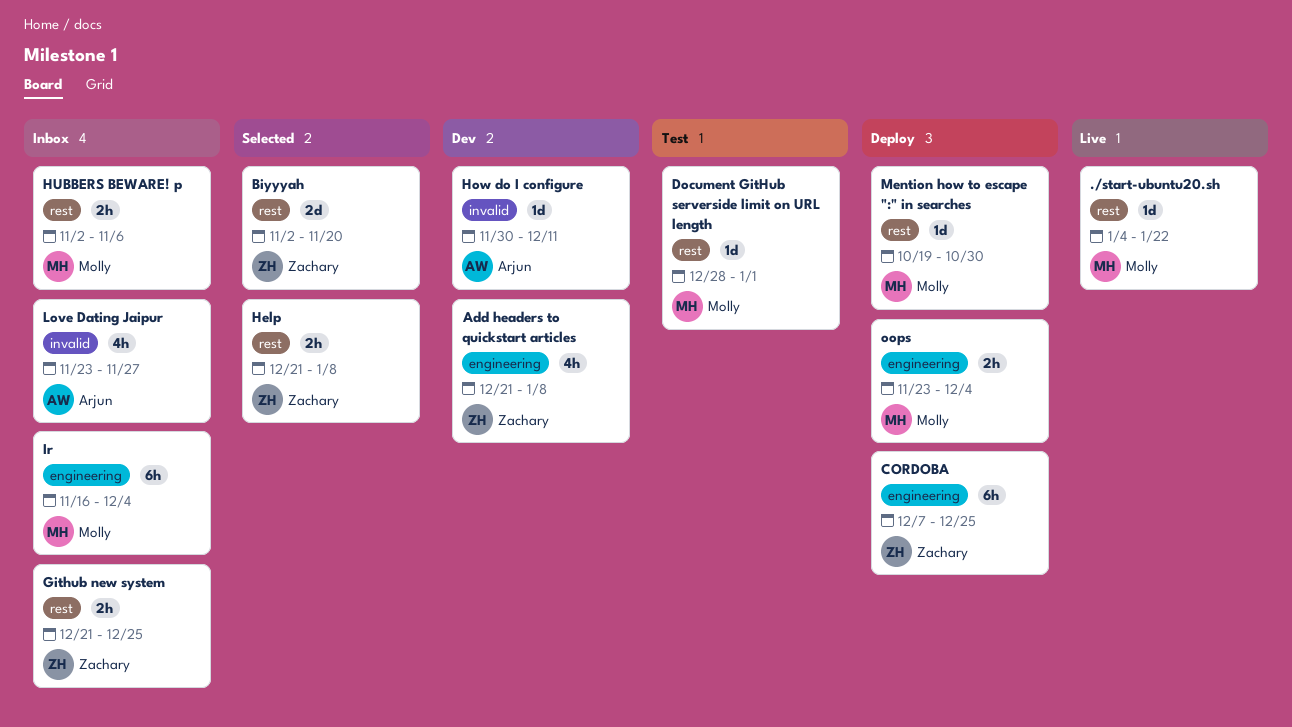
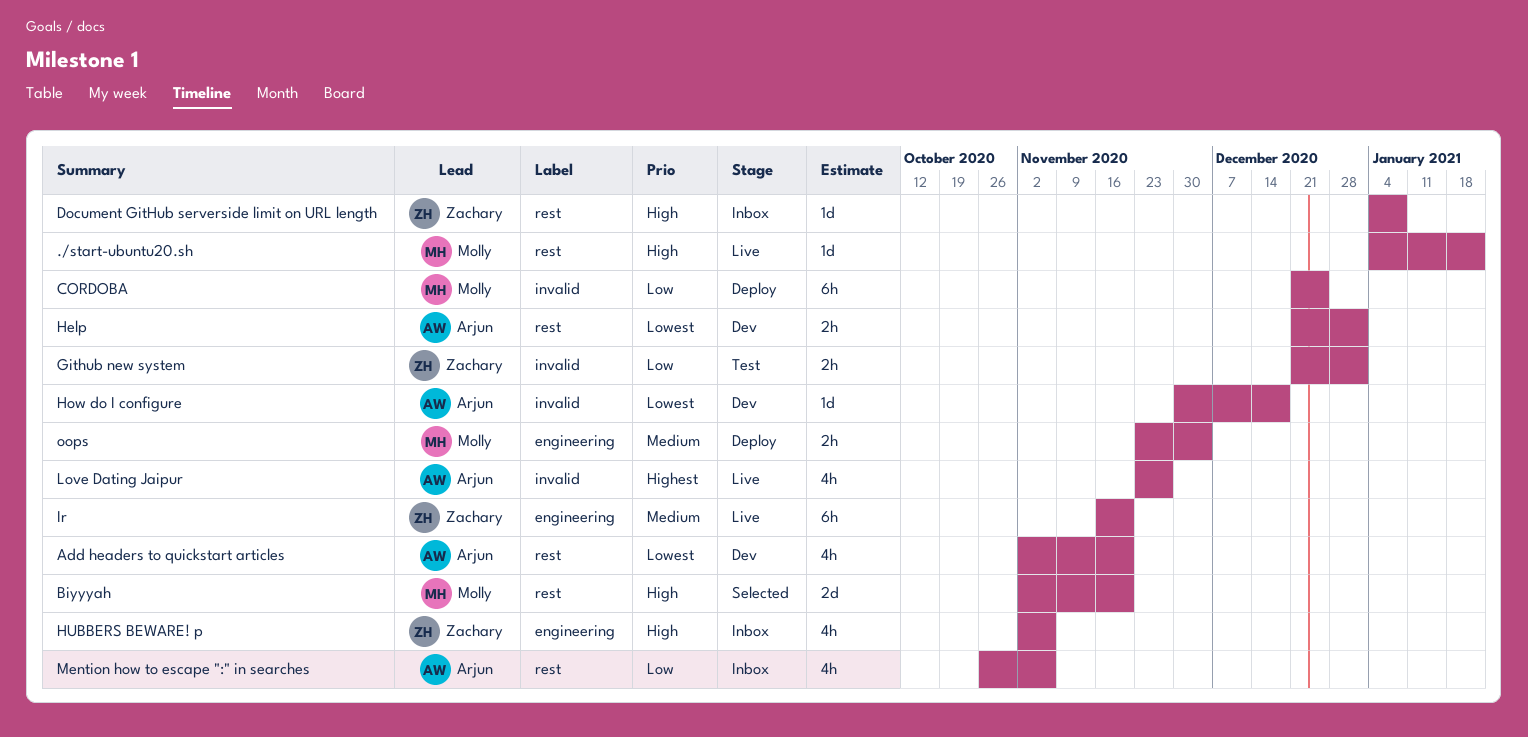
Add headers to quickstart articles, owner: Zachary -> Arjun
Add headers to quickstart articles, label: engineering -> rest
Add headers to quickstart articles, start: Dec 21 -> Nov 2
Add headers to quickstart articles, due: Jan 8 -> Nov 20
Biyyyah, owner: Zachary -> Molly
CORDOBA, owner: Zachary -> Molly
CORDOBA, label: engineering -> invalid
CORDOBA, start: Dec 7 -> Dec 21
Document GitHub serverside limit on URL length, status: Test -> Inbox
Document GitHub serverside limit on URL length, owner: Molly -> Zachary
Document GitHub serverside limit on URL length, start: Dec 28 -> Jan 4
Document GitHub serverside limit on URL length, due: Jan 1 -> Jan 8
Github new system, status: Inbox -> Test
Github new system, label: rest -> invalid
Github new system, due: Dec 25 -> Jan 1
Help, status: Selected -> Dev
Help, owner: Zachary -> Arjun
Help, due: Jan 8 -> Jan 1
How do I configure, due: Dec 11 -> Dec 18
HUBBERS BEWARE! p, owner: Molly -> Zachary
HUBBERS BEWARE! p, label: rest -> engineering
HUBBERS BEWARE! p, estimate: 2h -> 4h
Ir, status: Inbox -> Live
Ir, owner: Molly -> Zachary
Ir, due: Dec 4 -> Nov 20
Love Dating Jaipur, status: Inbox -> Live
Mention how to escape ":" in searches, status: Deploy -> Inbox
Mention how to escape ":" in searches, owner: Molly -> Arjun
Mention how to escape ":" in searches, estimate: 1d -> 4h
Mention how to escape ":" in searches, start: Oct 19 -> Oct 26
Mention how to escape ":" in searches, due: Oct 30 -> Nov 6

